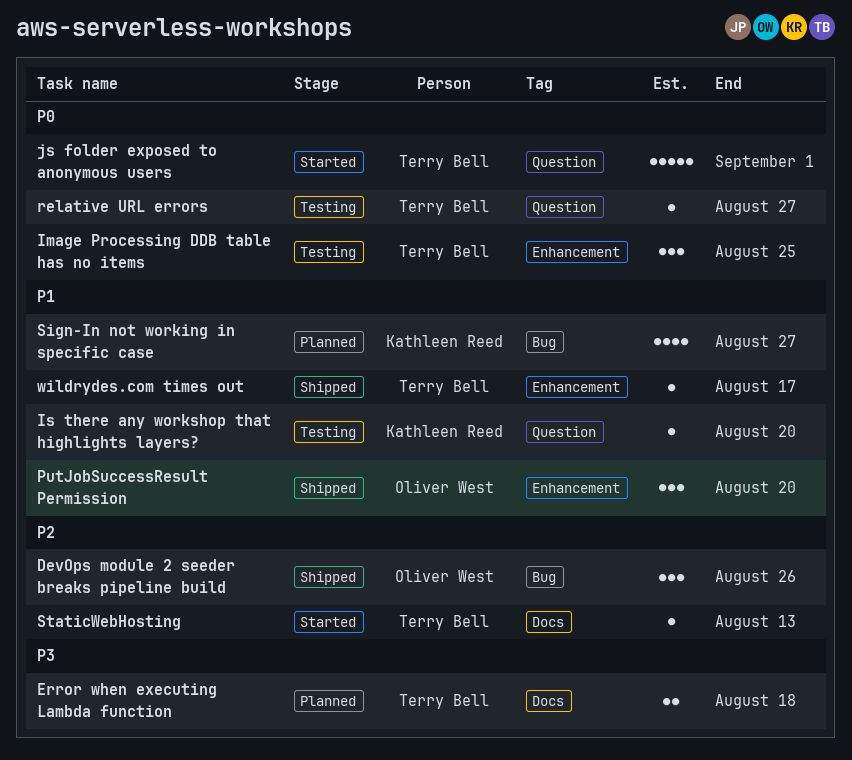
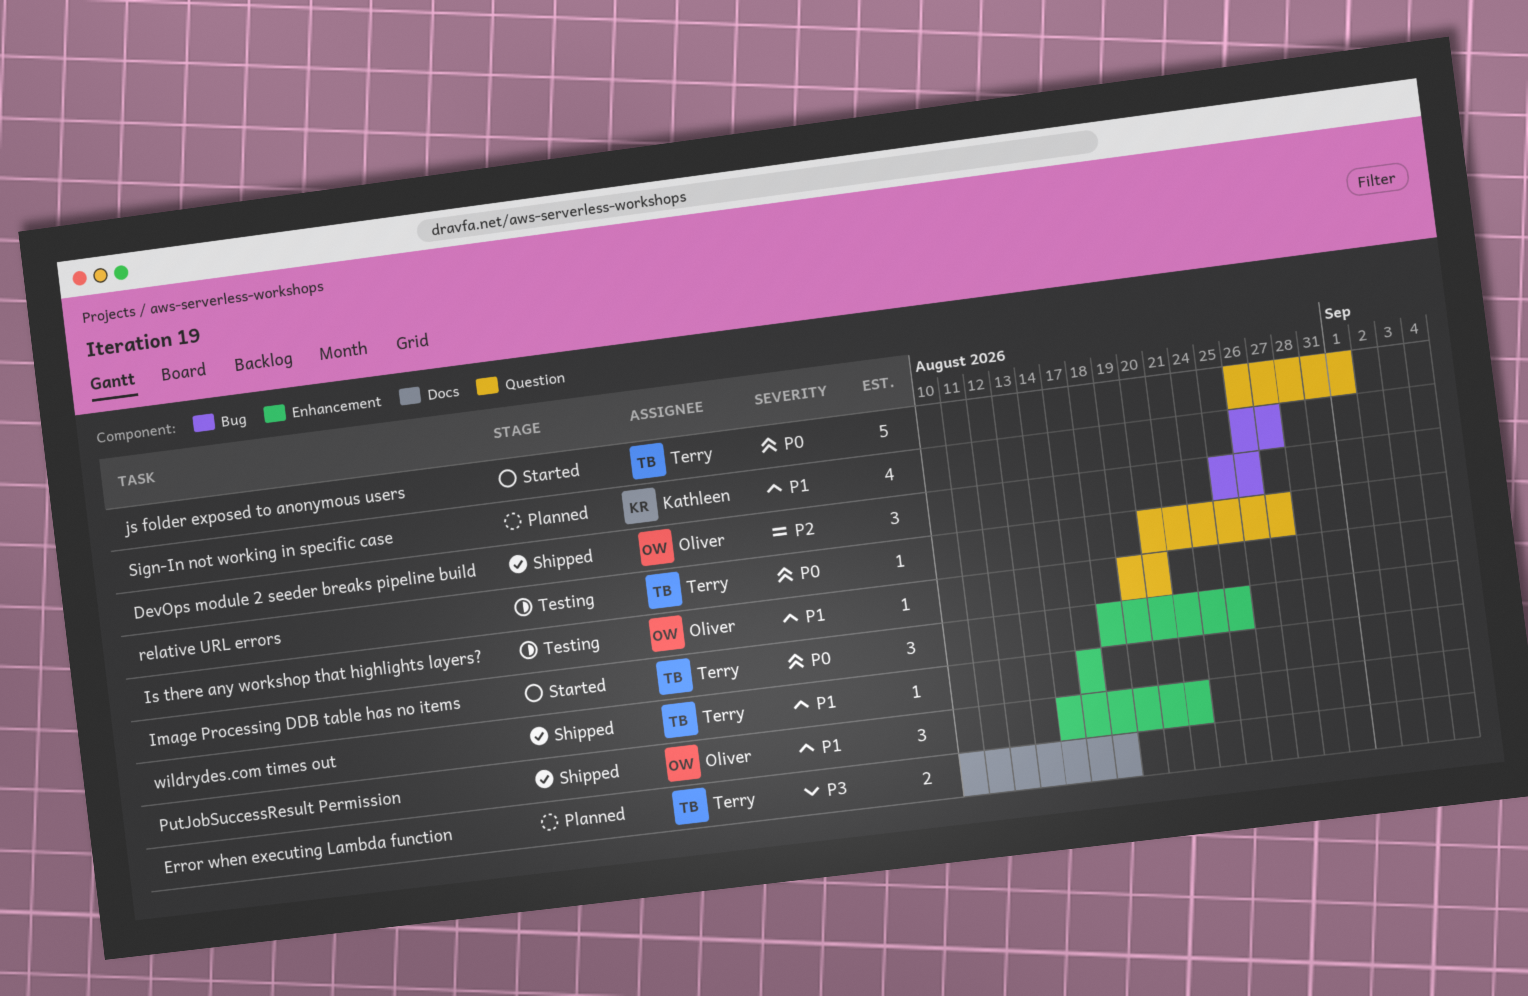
Image Processing DDB table has no items, status: Testing -> Started
Is there any workshop that highlights layers?, owner: Kathleen Reed -> Oliver West
PutJobSuccessResult Permission, due: Aug 20 -> Aug 21
StaticWebHosting: present -> none

